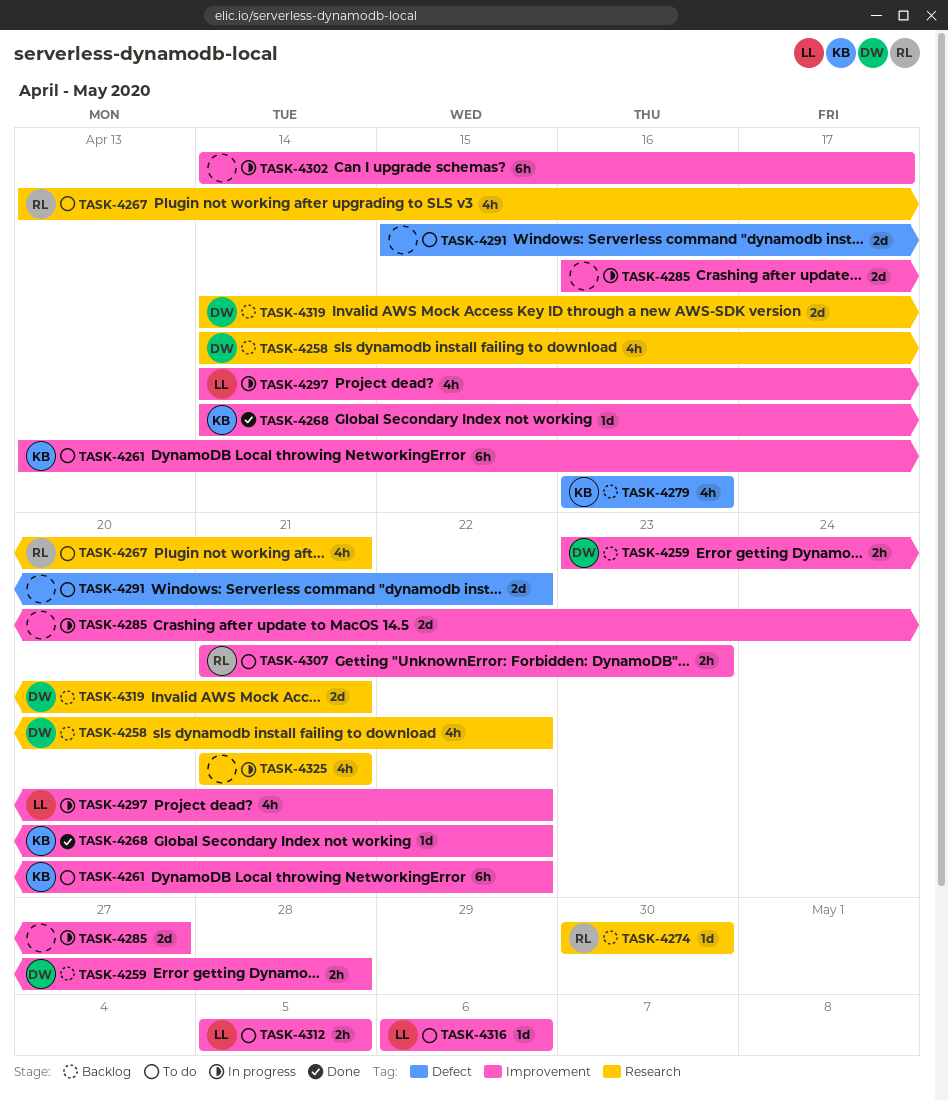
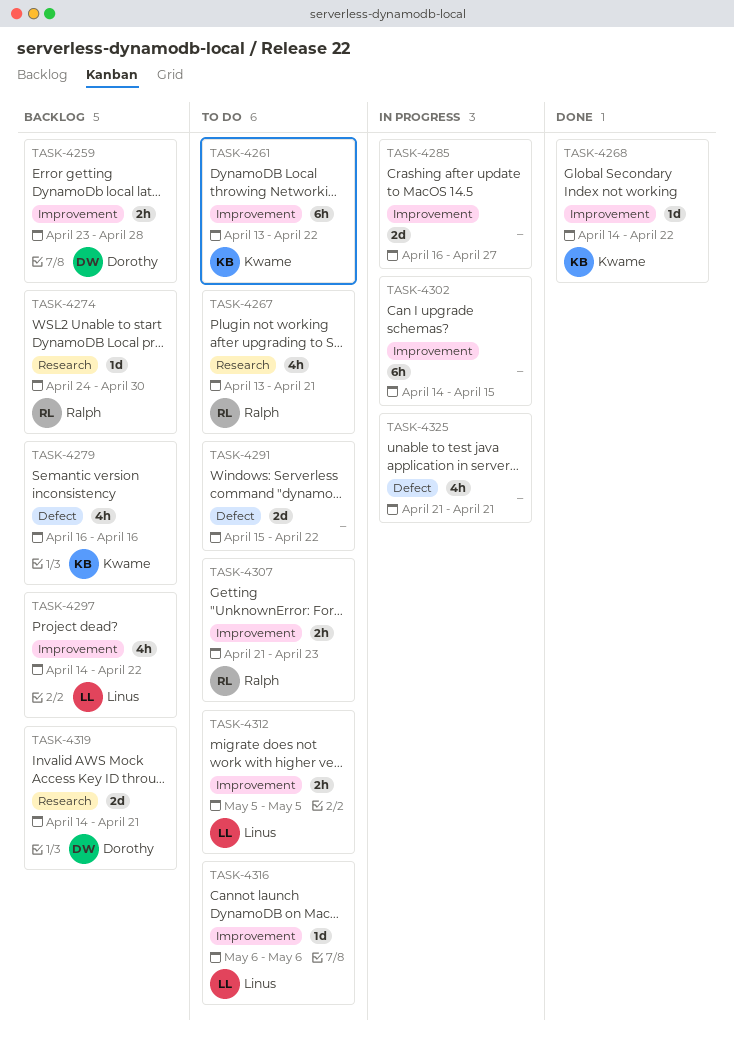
TASK-4258: present -> none
TASK-4274, start: Apr 30 -> Apr 24
TASK-4297, status: In progress -> Backlog
TASK-4302, due: Apr 17 -> Apr 15
TASK-4325, label: Research -> Defect

